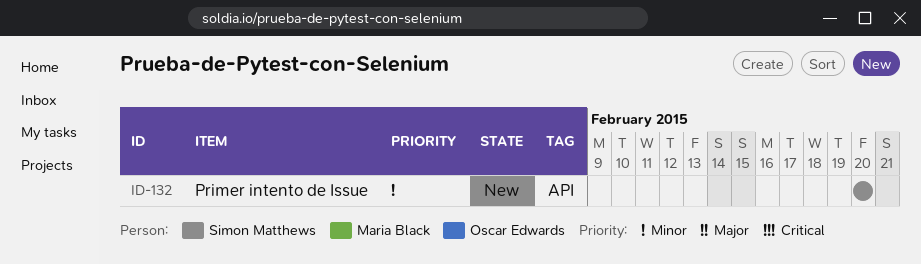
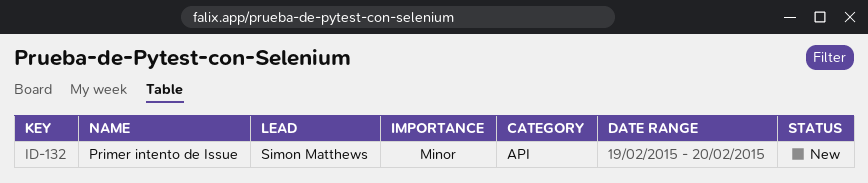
ID-132, start: Feb 20 -> Feb 19

